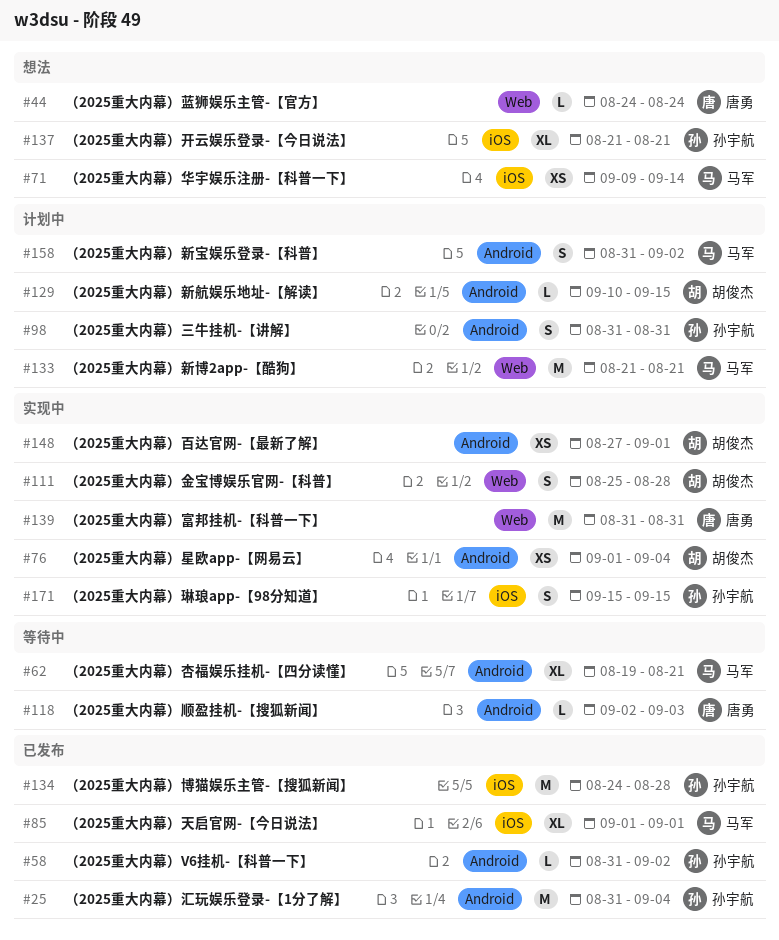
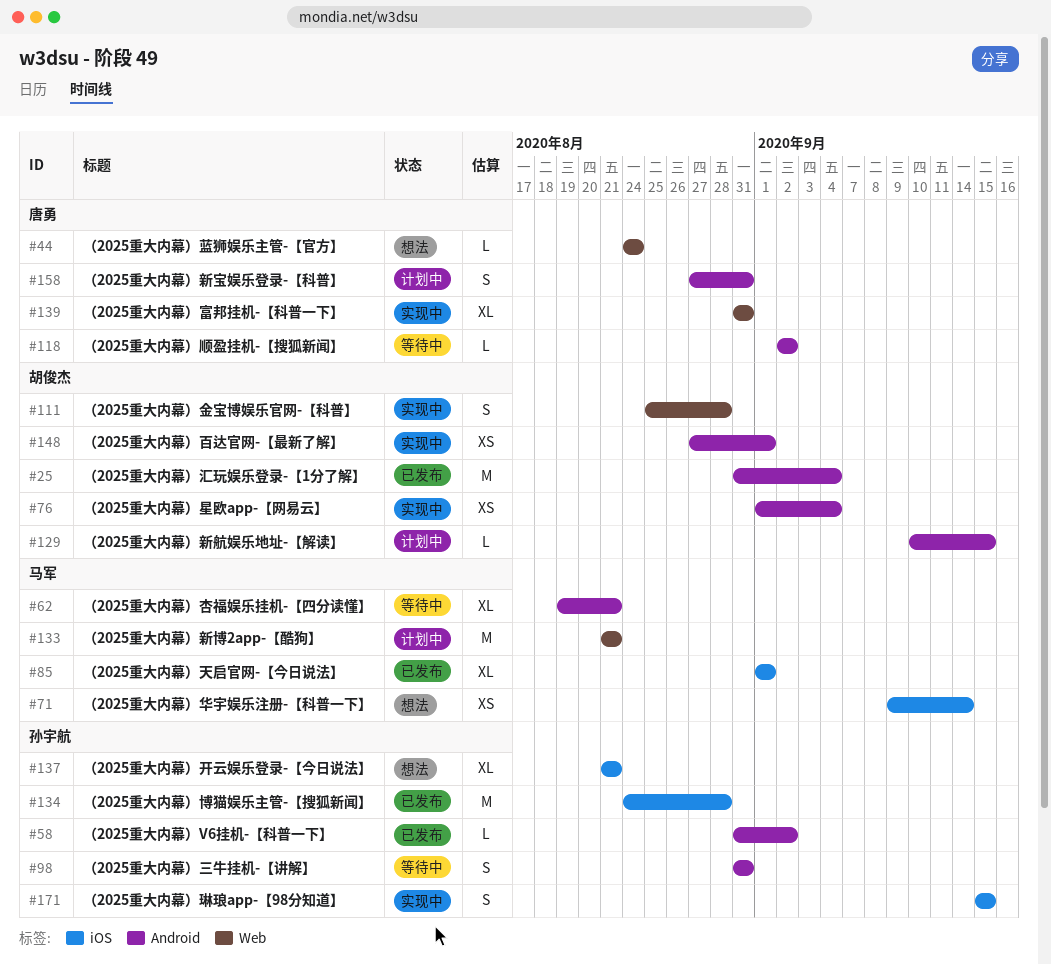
#25, owner: 孙宇航 -> 胡俊杰
#98, status: 计划中 -> 等待中
#118, due: Sep 3 -> Sep 2
#139, estimate: M -> XL
#158, owner: 马军 -> 唐勇
#158, start: Aug 31 -> Aug 27
#158, due: Sep 2 -> Aug 31

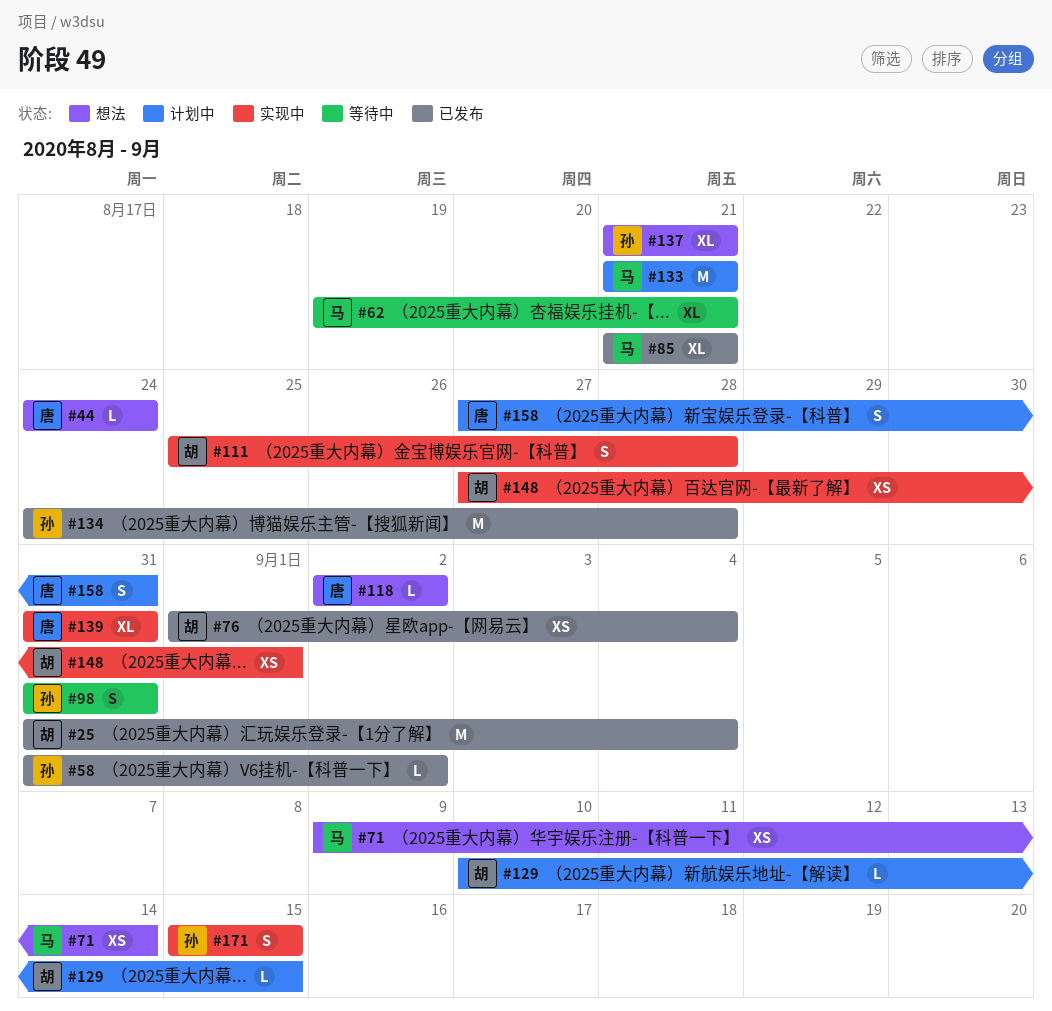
#76, status: 实现中 -> 已发布
#85, start: Sep 1 -> Aug 21
#85, due: Sep 1 -> Aug 21
#118, status: 等待中 -> 想法

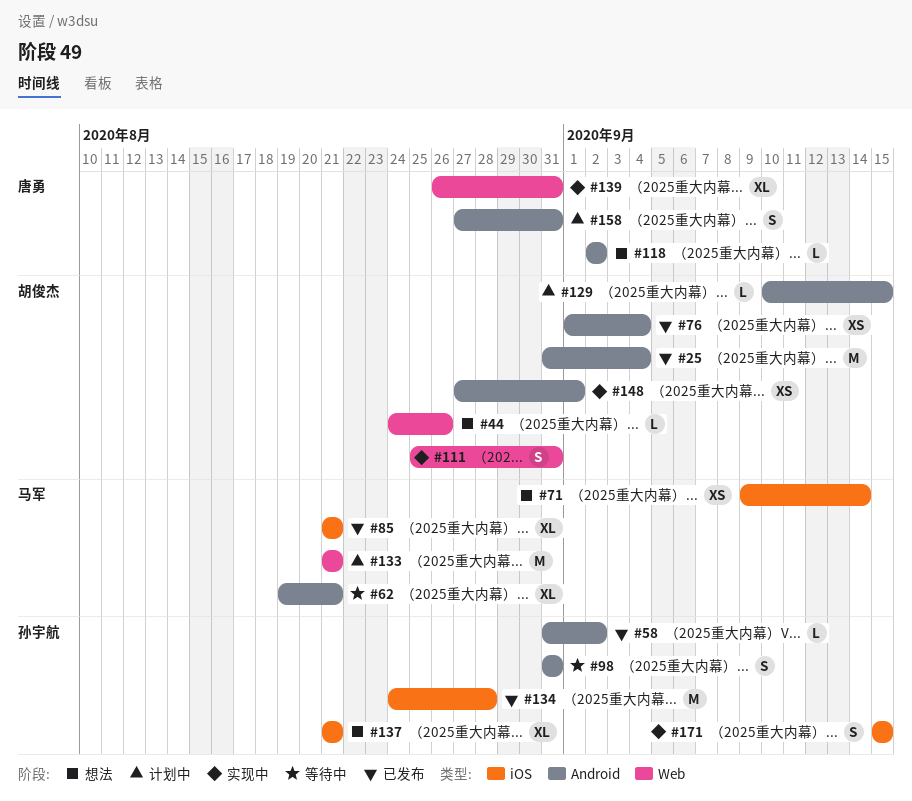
#44, owner: 唐勇 -> 胡俊杰
#44, due: Aug 24 -> Aug 26
#111, due: Aug 28 -> Aug 31
#139, start: Aug 31 -> Aug 26

